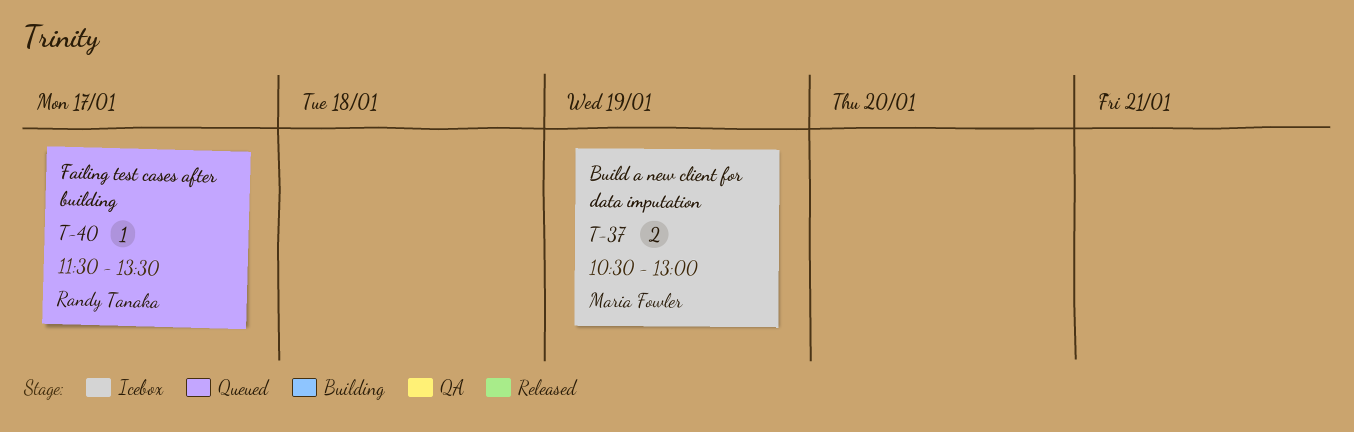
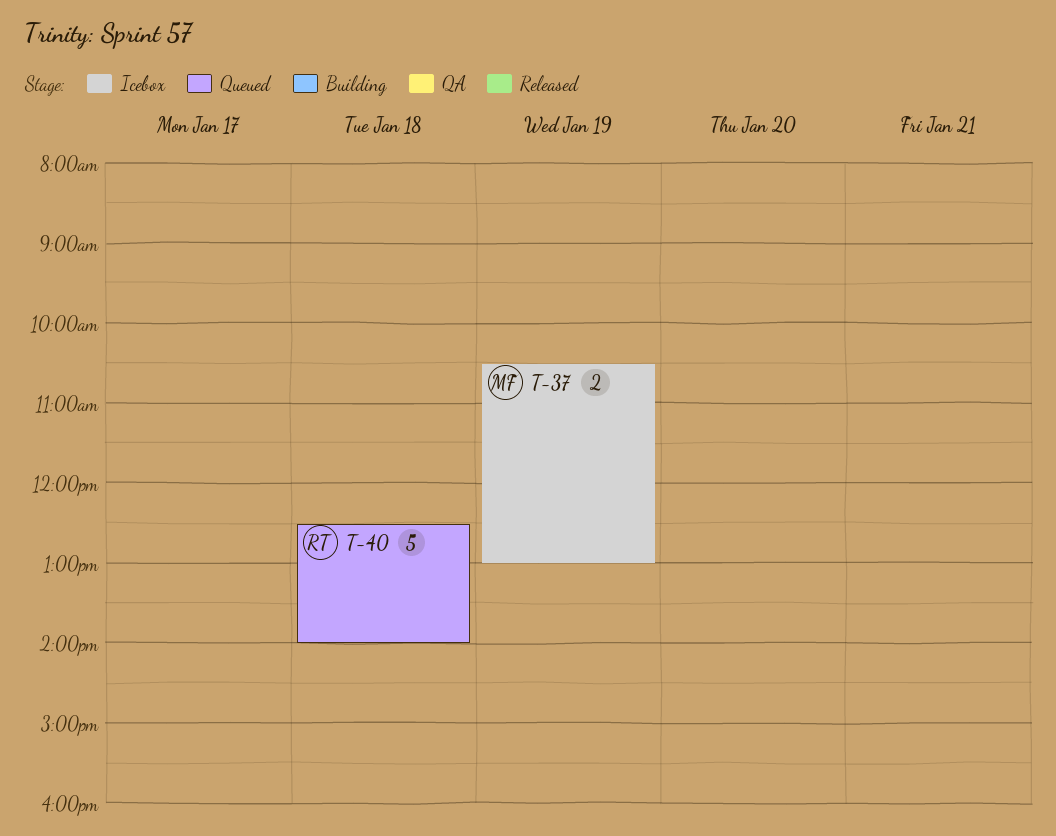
T-40, estimate: 1 -> 5
T-40, day: Jan 17 -> Jan 18
T-40, begins: 11:30 -> 12:30
T-40, ends: 13:30 -> 14:00

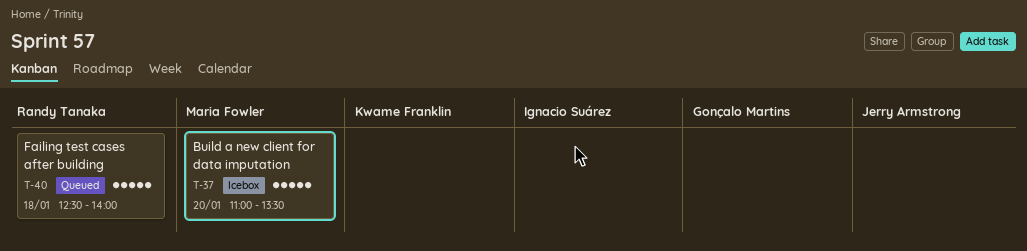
T-37, estimate: 2 -> 5
T-37, day: Jan 19 -> Jan 20
T-37, begins: 10:30 -> 11:00
T-37, ends: 13:00 -> 13:30

